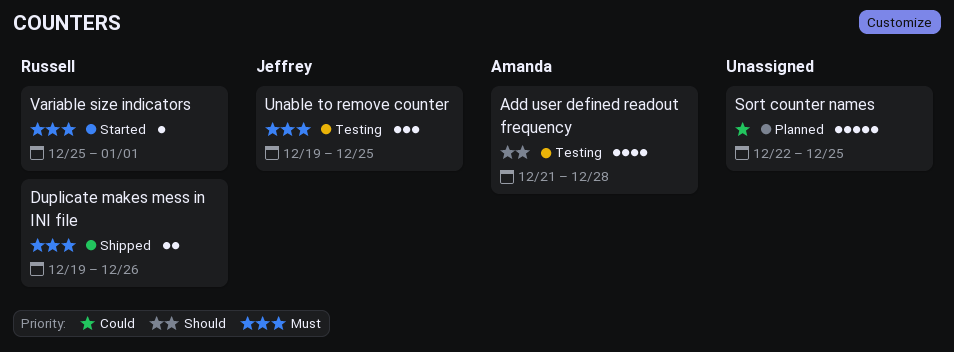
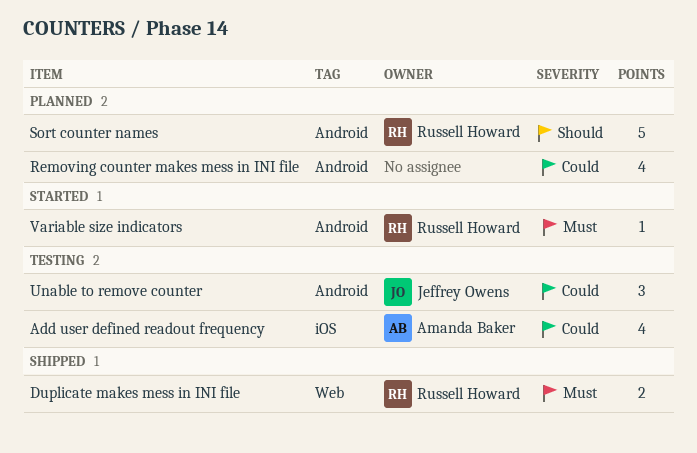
Add user defined readout frequency, priority: Should -> Could
Removing counter makes mess in INI file: none -> present
Sort counter names, owner: none -> Russell Howard
Sort counter names, priority: Could -> Should
Unable to remove counter, priority: Must -> Could

